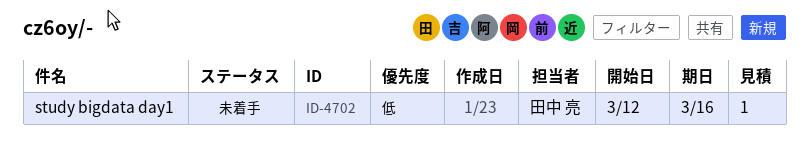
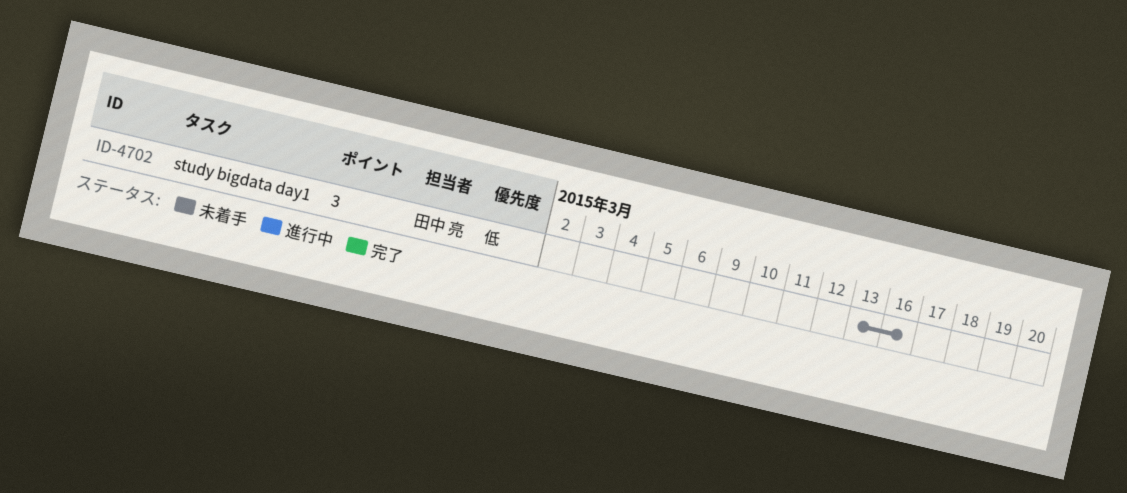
ID-4702, estimate: 1 -> 3
ID-4702, start: Mar 12 -> Mar 13

